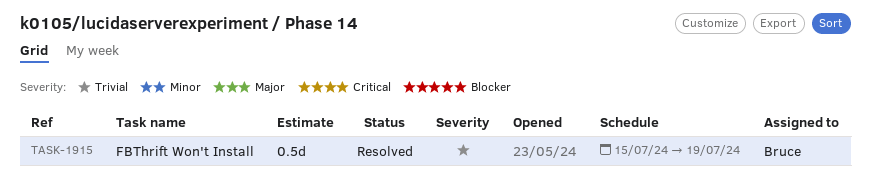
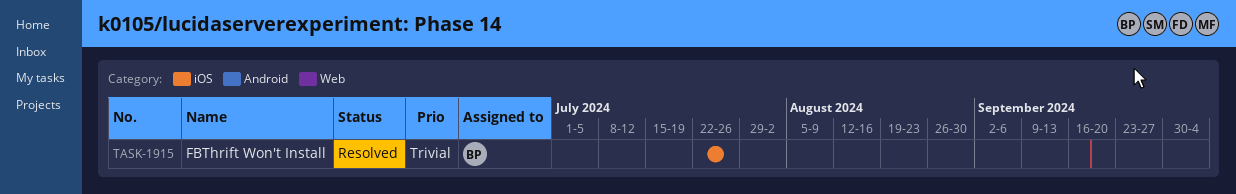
TASK-1915, start: Jul 15 -> Jul 22
TASK-1915, due: Jul 19 -> Jul 26

